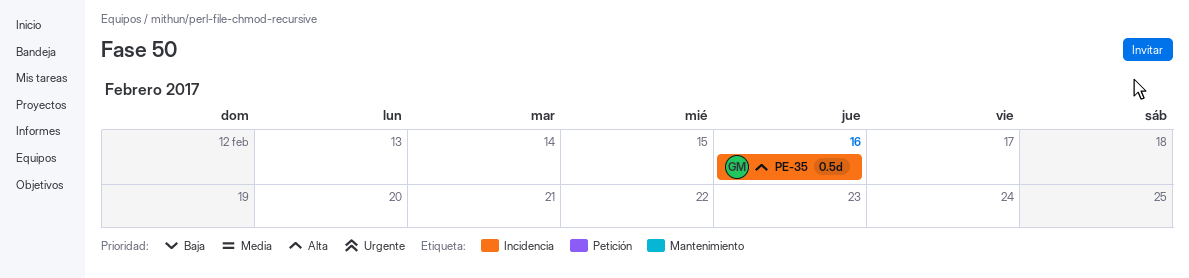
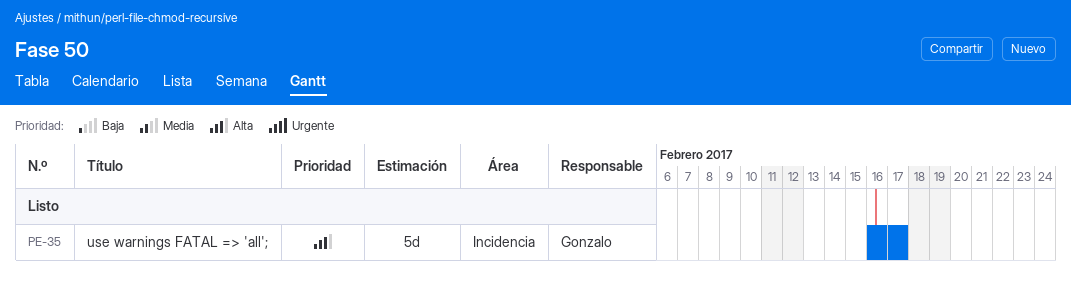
PE-35, estimate: 0.5d -> 5d
PE-35, due: Feb 16 -> Feb 17

